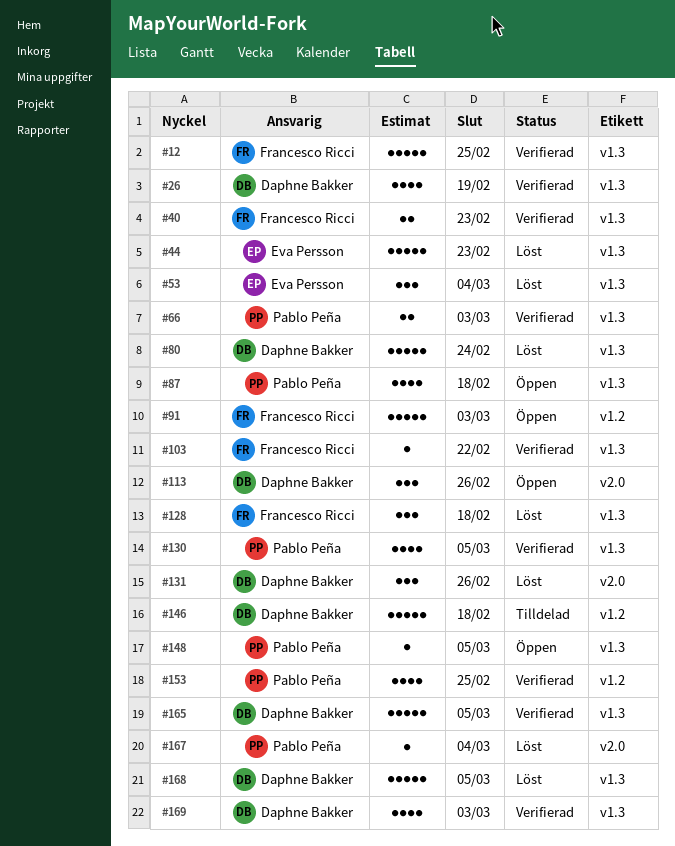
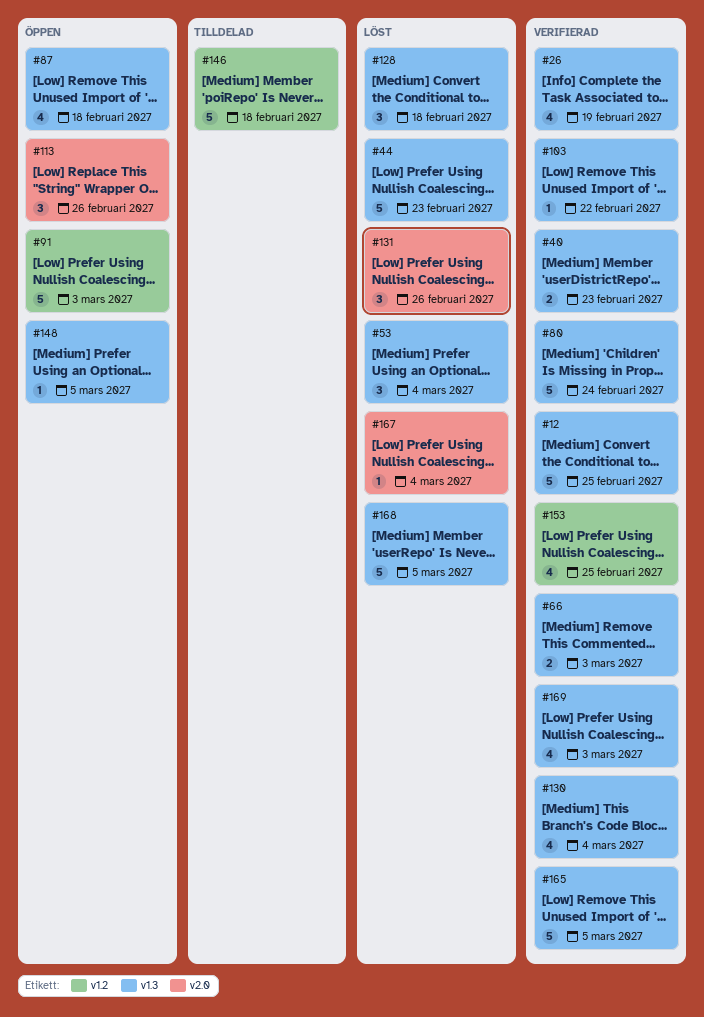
#80, status: Löst -> Verifierad
#130, due: Mar 5 -> Mar 4

